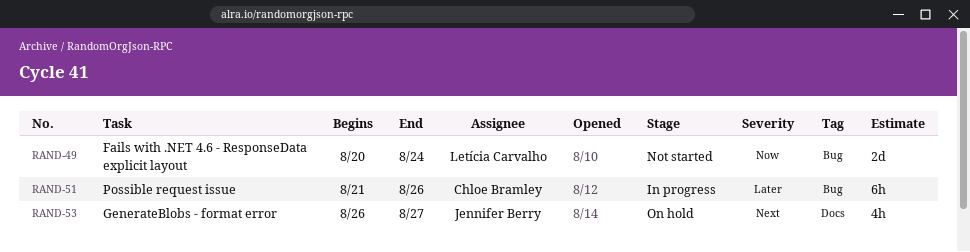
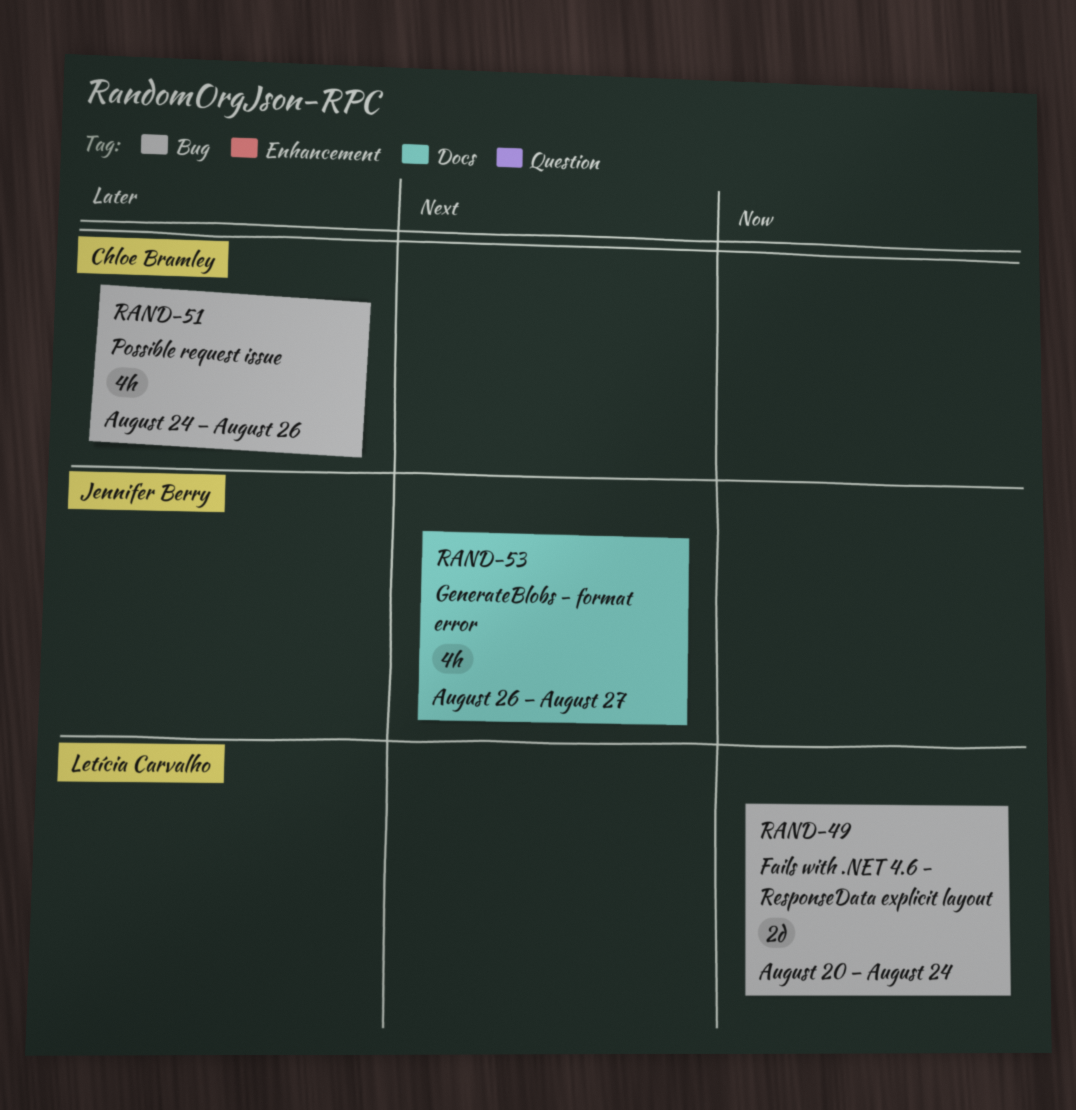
RAND-51, estimate: 6h -> 4h
RAND-51, start: Aug 21 -> Aug 24

